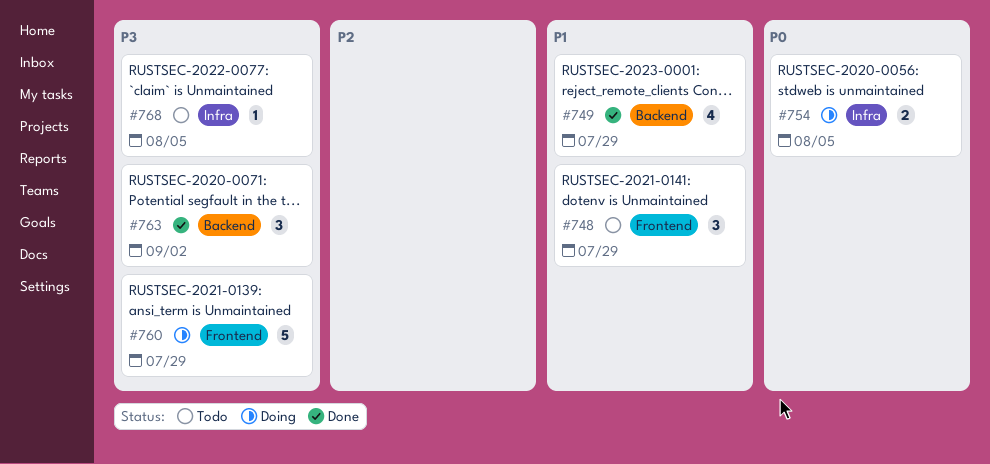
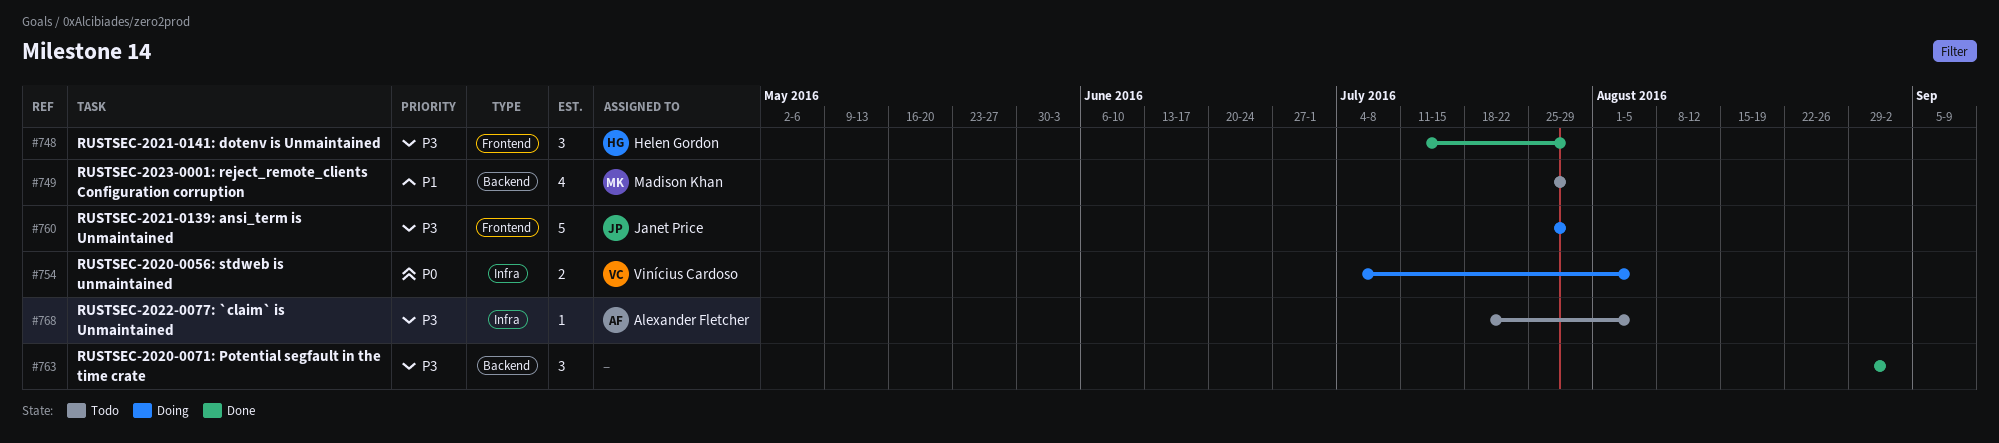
#748, status: Todo -> Done
#748, priority: P1 -> P3
#749, status: Done -> Todo

